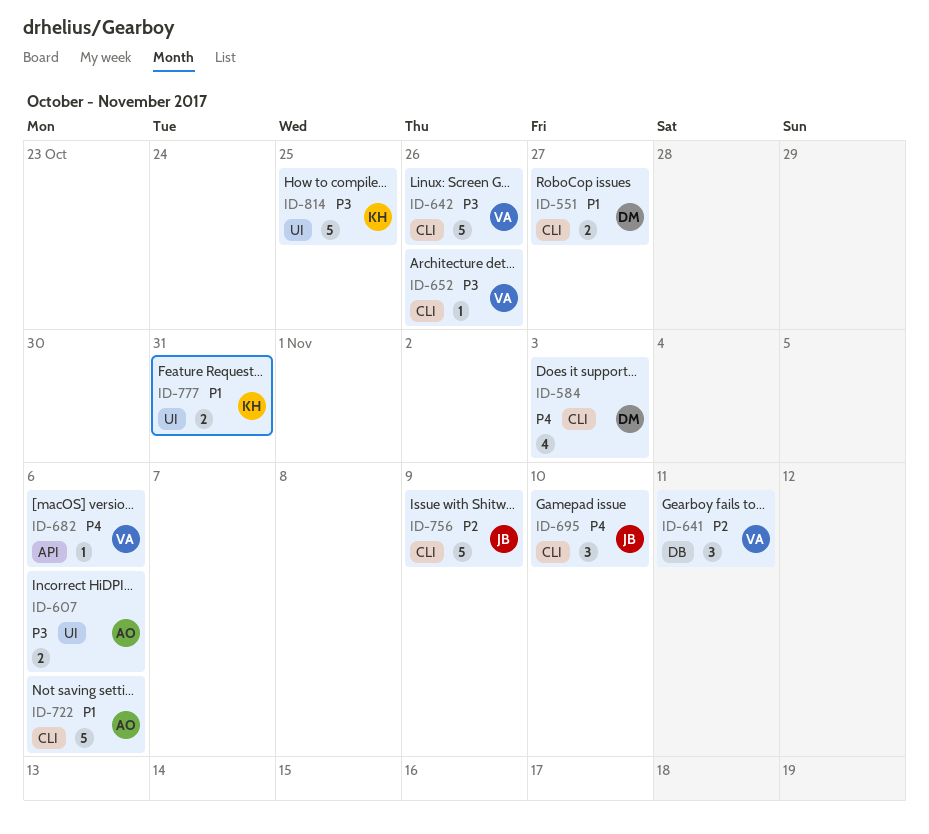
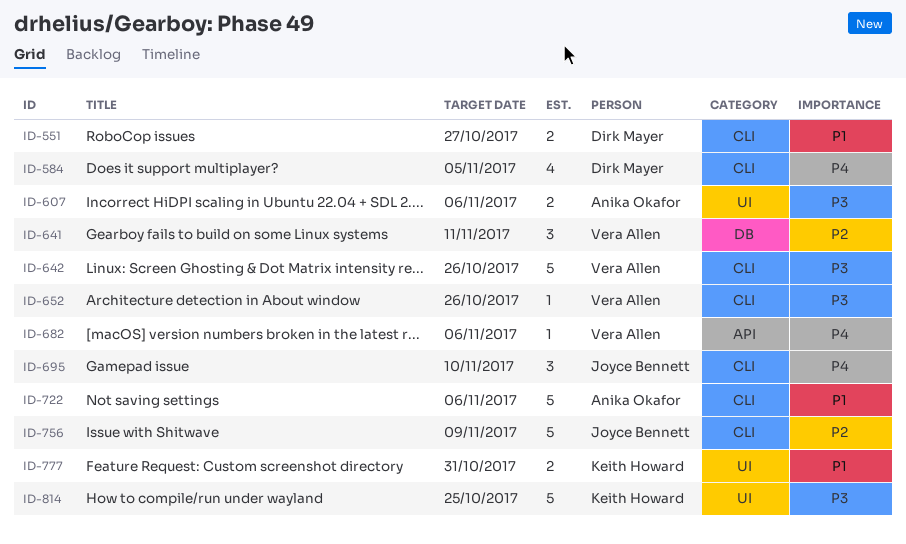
ID-584, due: Nov 3 -> Nov 5

